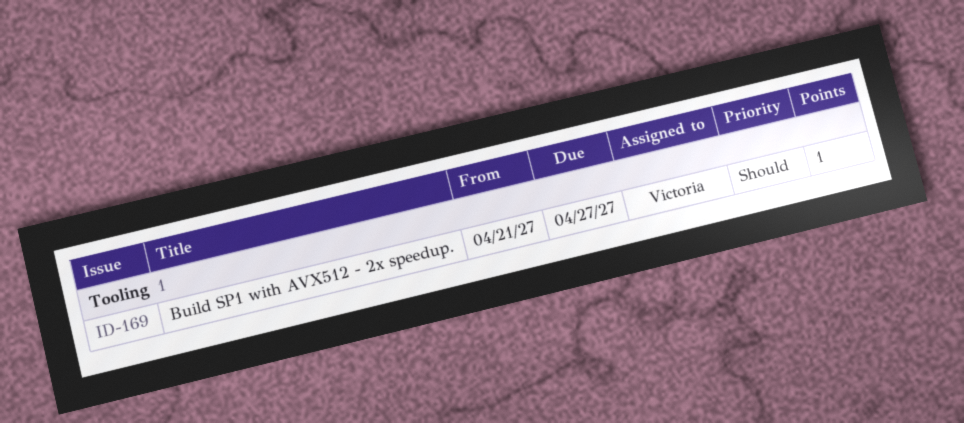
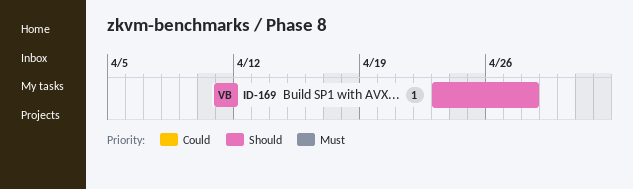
ID-169, start: Apr 21 -> Apr 23
ID-169, due: Apr 27 -> Apr 28

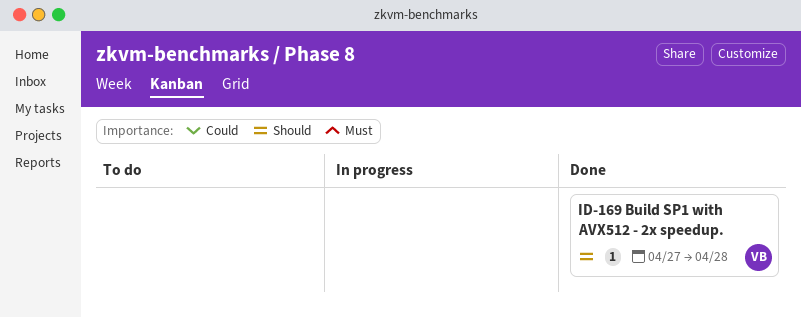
ID-169, start: Apr 23 -> Apr 27

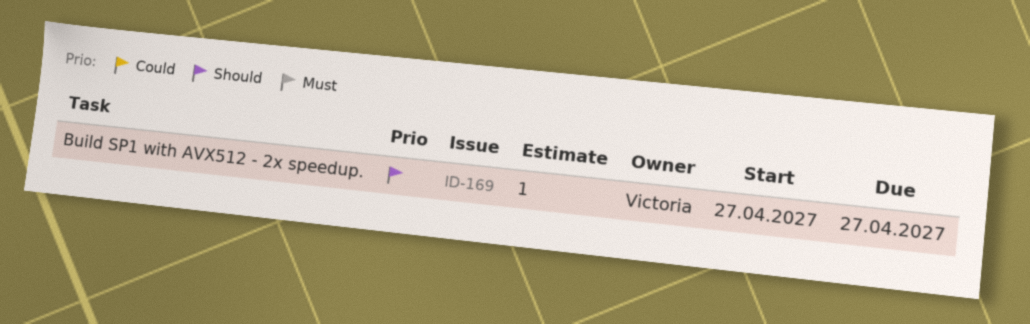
ID-169, due: Apr 28 -> Apr 27

